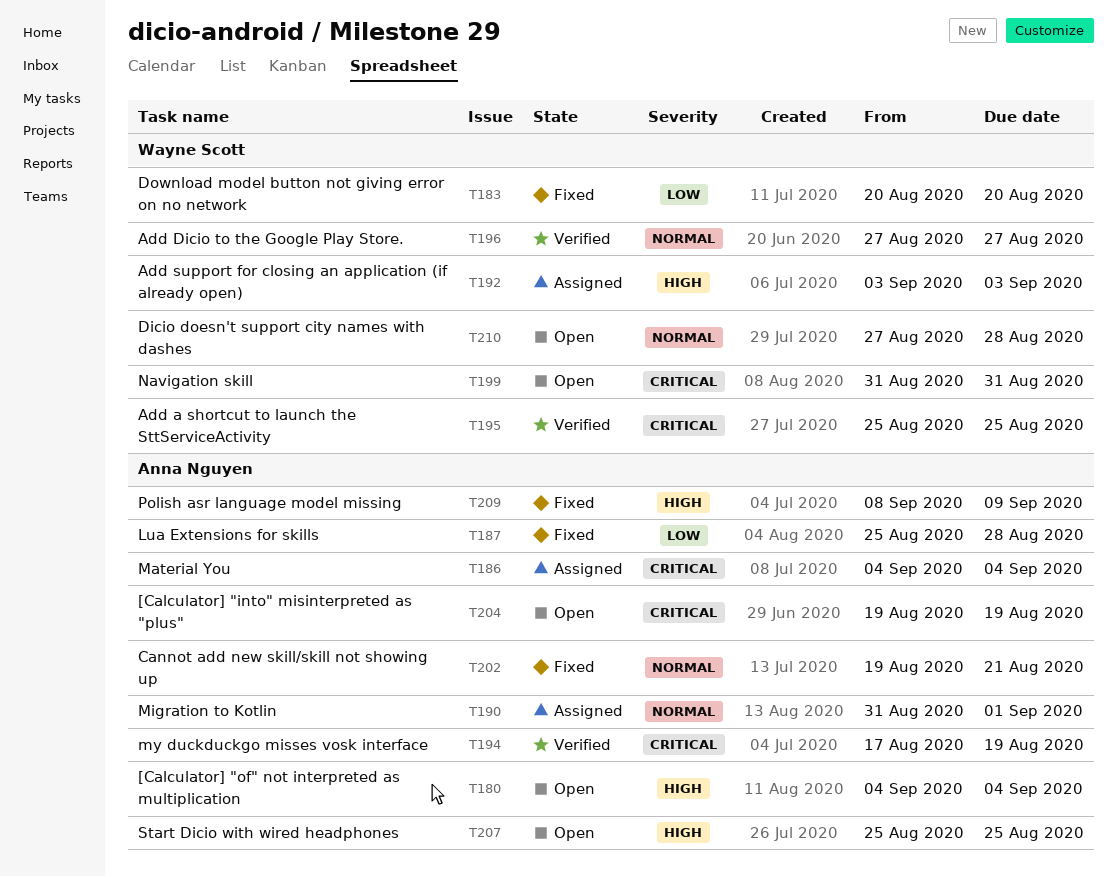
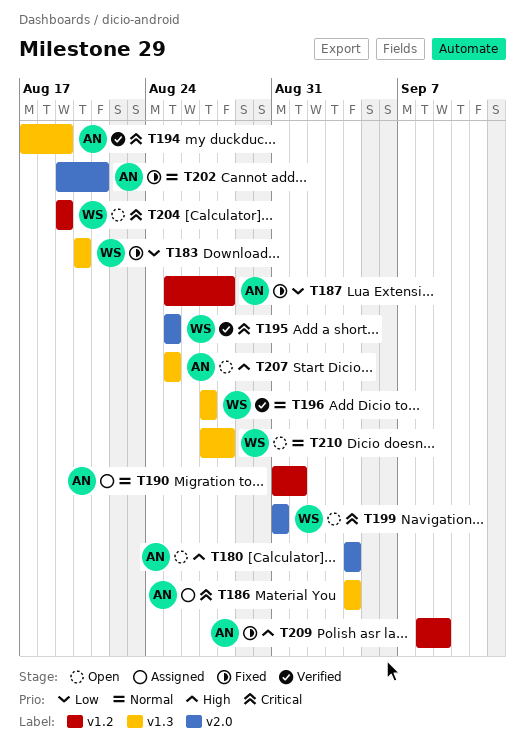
T192: present -> none
T204, owner: Anna Nguyen -> Wayne Scott

